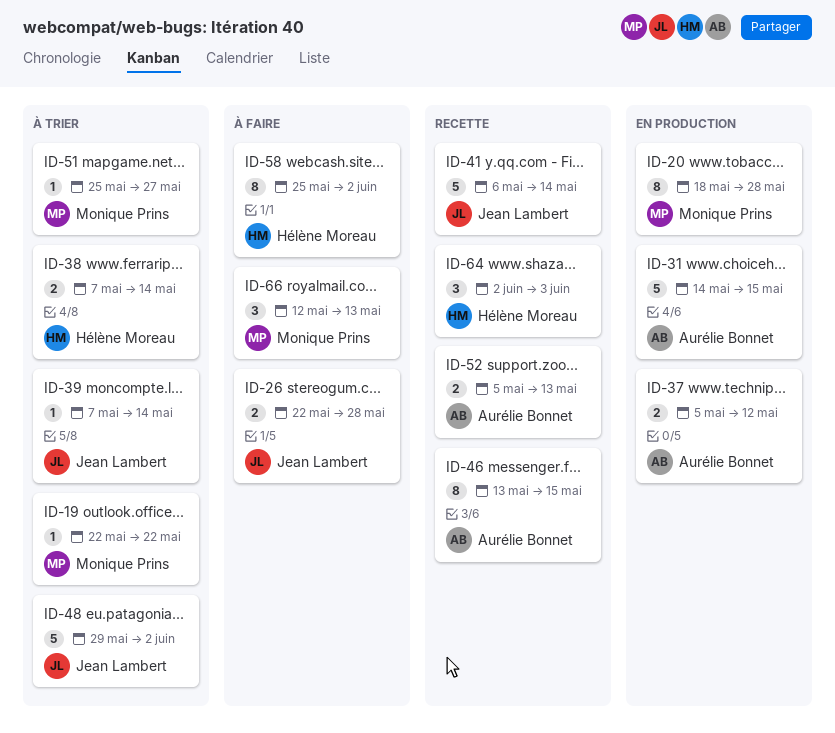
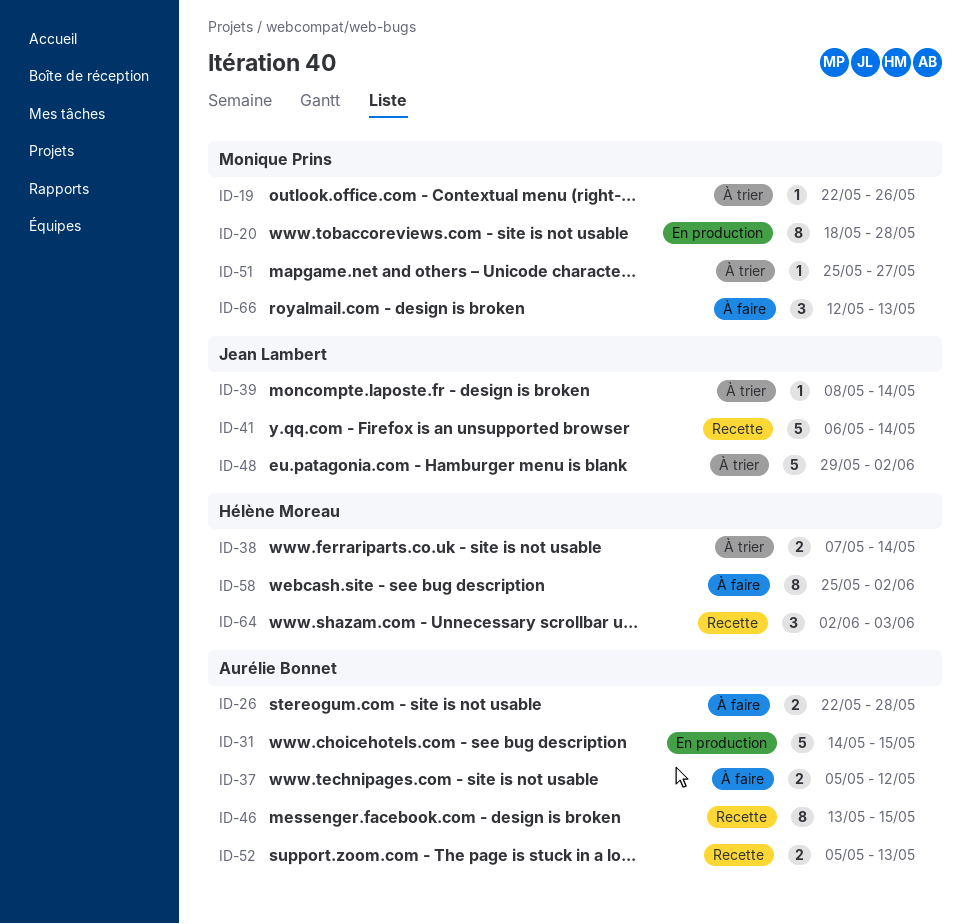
ID-19, due: May 22 -> May 26
ID-26, owner: Jean Lambert -> Aurélie Bonnet
ID-37, status: En production -> À faire
ID-39, start: May 7 -> May 8

